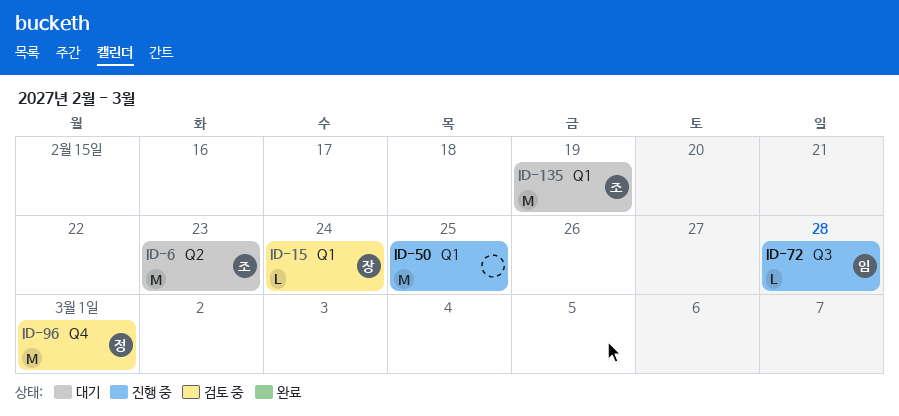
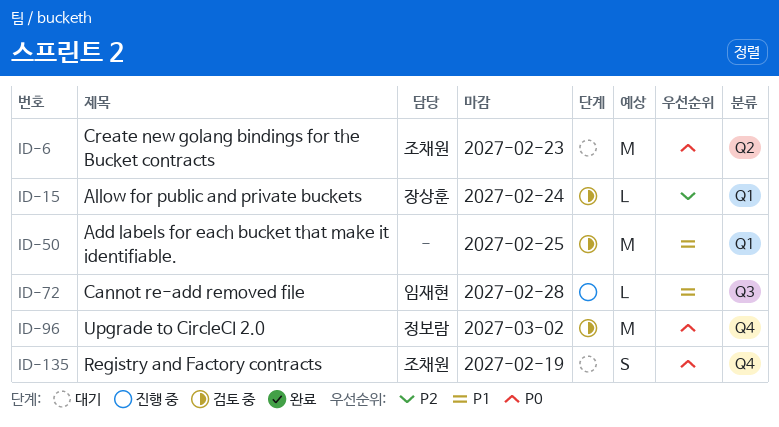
ID-50, status: 진행 중 -> 검토 중
ID-96, due: Mar 1 -> Mar 2
ID-135, label: Q1 -> Q4
ID-135, estimate: M -> S

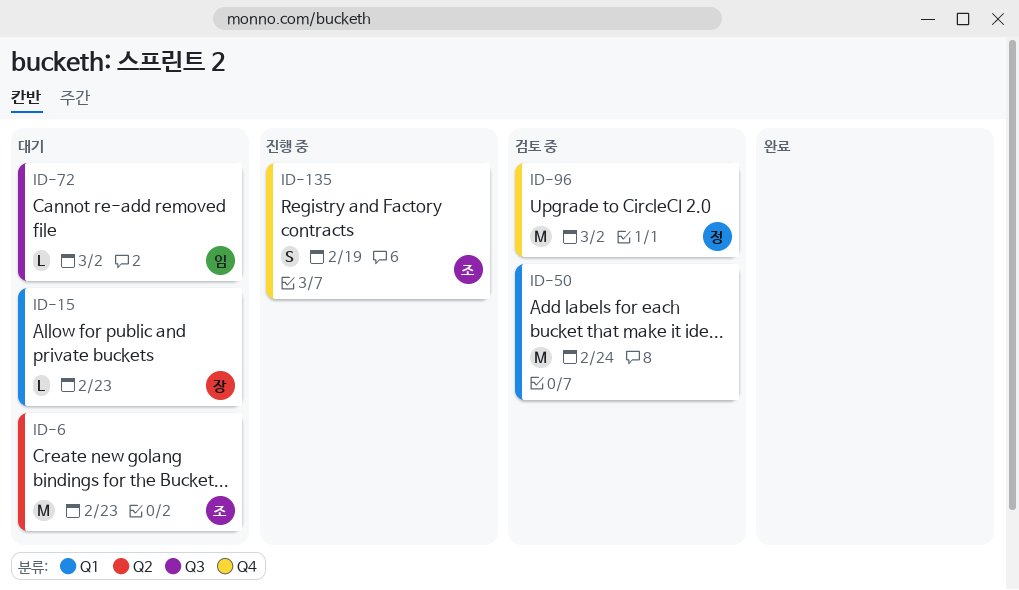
ID-15, status: 검토 중 -> 대기
ID-15, due: Feb 24 -> Feb 23
ID-50, due: Feb 25 -> Feb 24
ID-72, status: 진행 중 -> 대기
ID-72, due: Feb 28 -> Mar 2
ID-135, status: 대기 -> 진행 중

